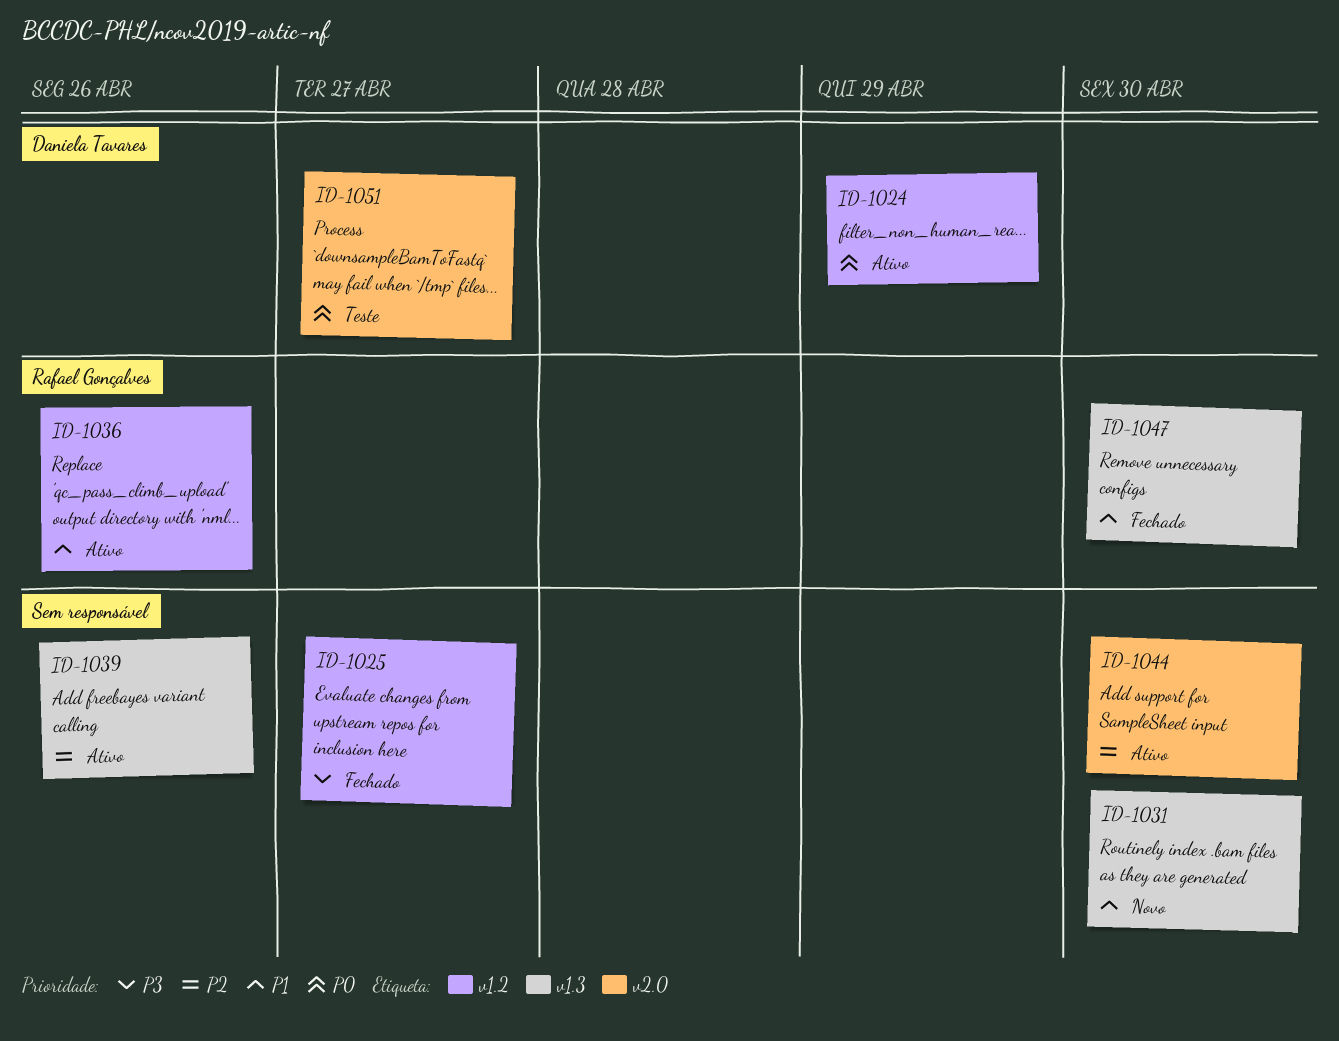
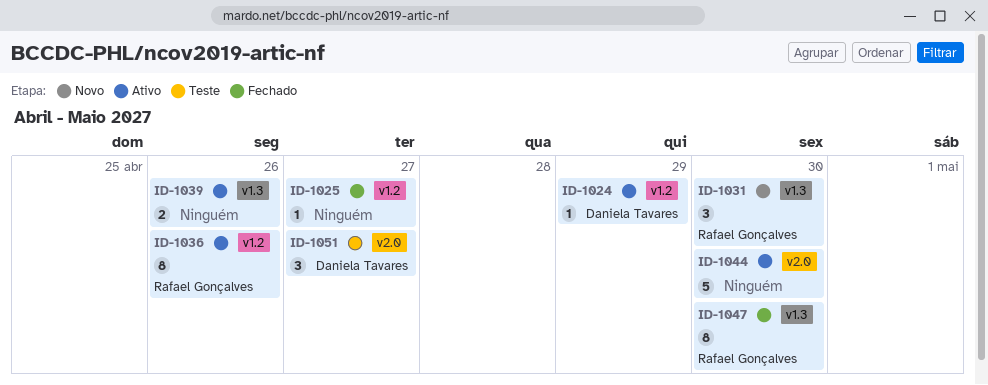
ID-1031, owner: none -> Rafael Gonçalves

